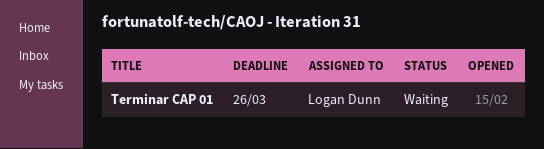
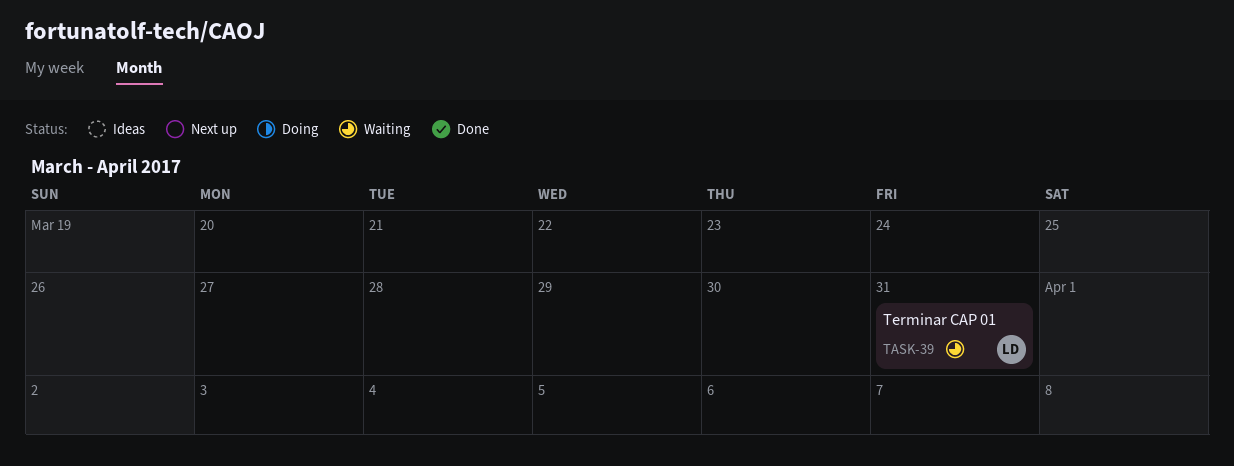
Terminar CAP 01, due: Mar 26 -> Mar 31

